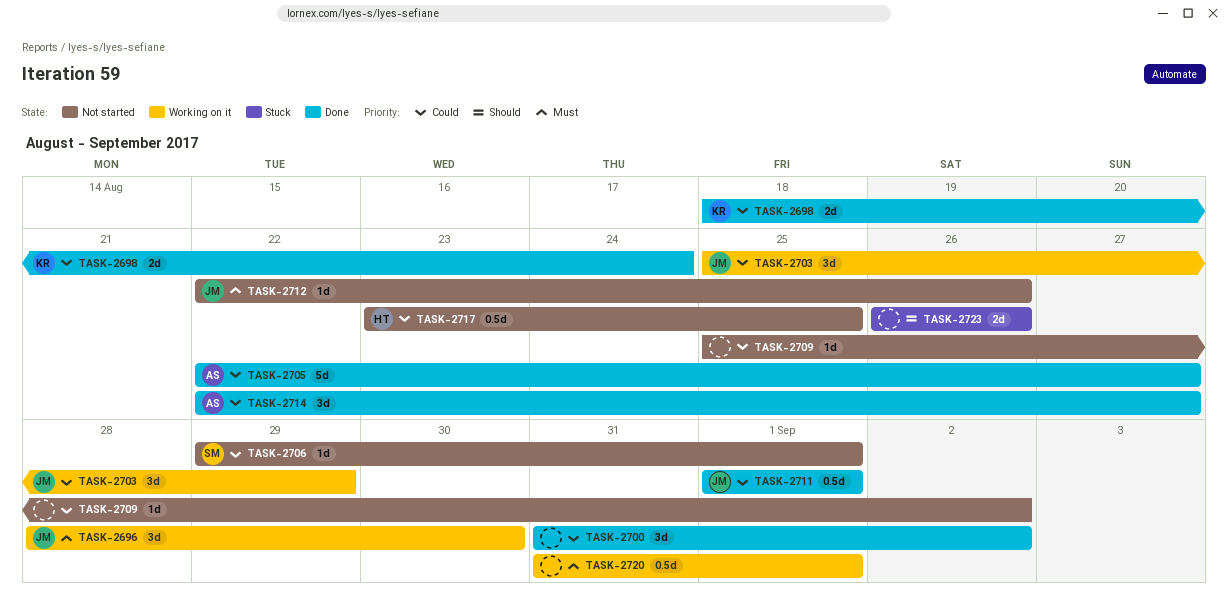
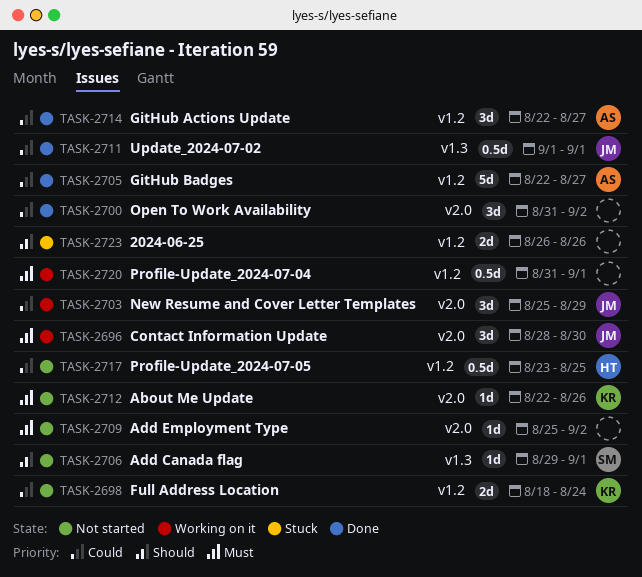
TASK-2698, status: Done -> Not started
TASK-2706, priority: Could -> Should
TASK-2709, priority: Could -> Must
TASK-2712, owner: JM -> KR

